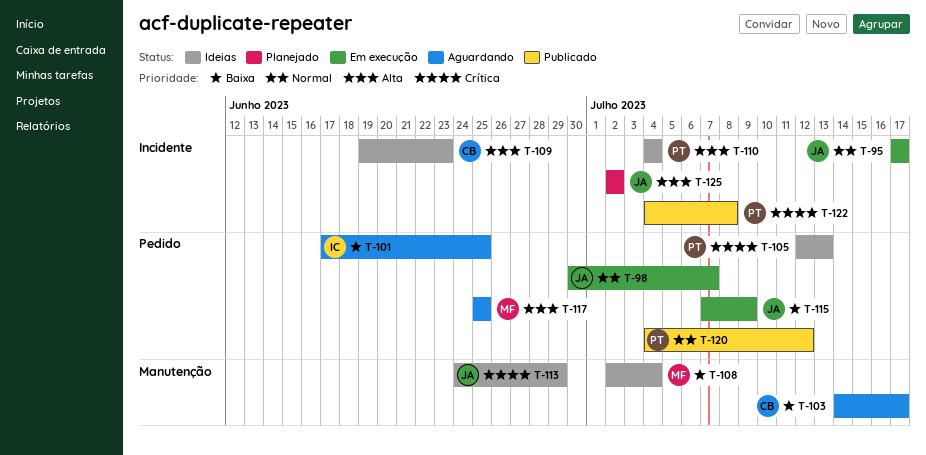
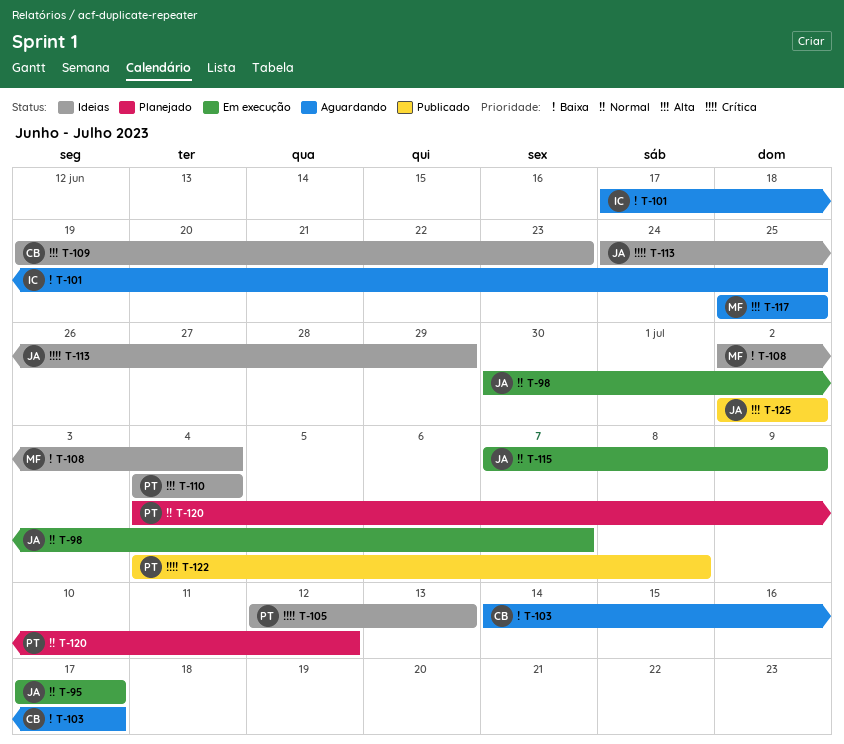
T-115, priority: Baixa -> Normal
T-120, status: Publicado -> Planejado
T-125, status: Planejado -> Publicado

